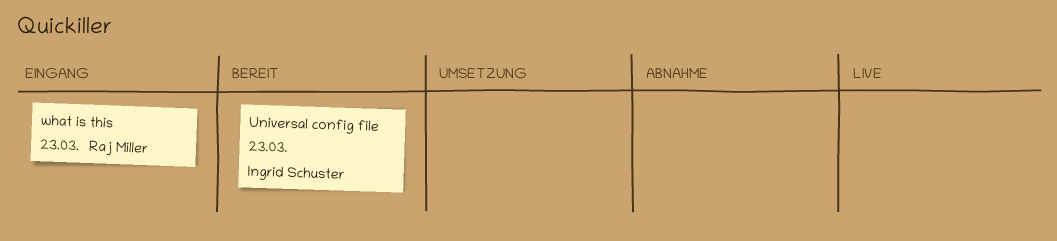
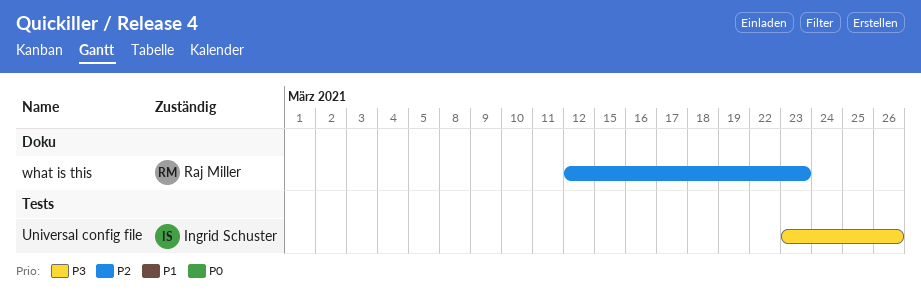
Universal config file, due: Mar 23 -> Mar 26

